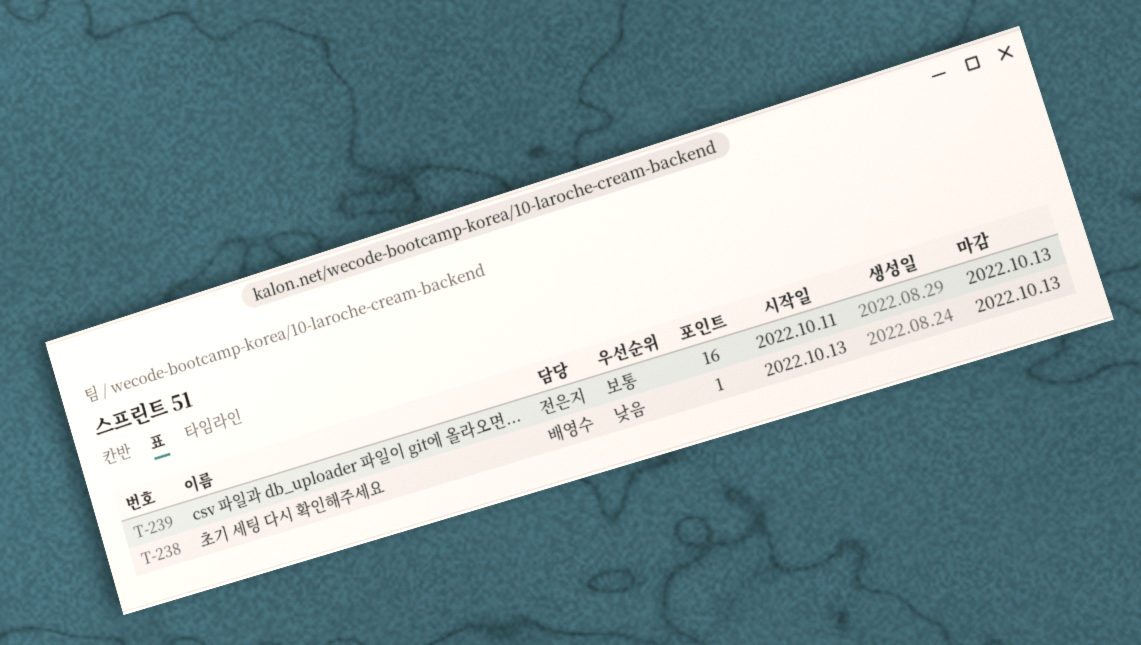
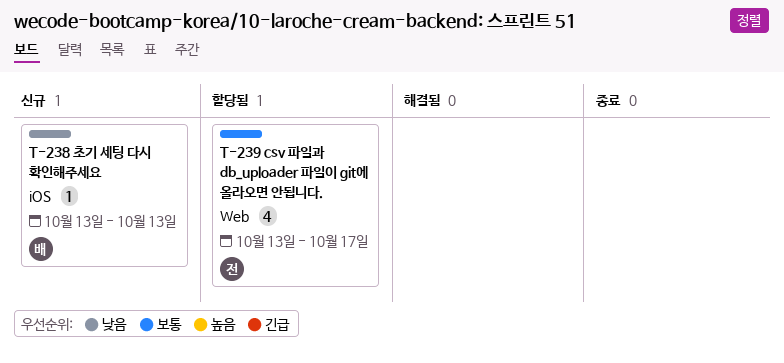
T-239, estimate: 16 -> 4
T-239, start: Oct 11 -> Oct 13
T-239, due: Oct 13 -> Oct 17

